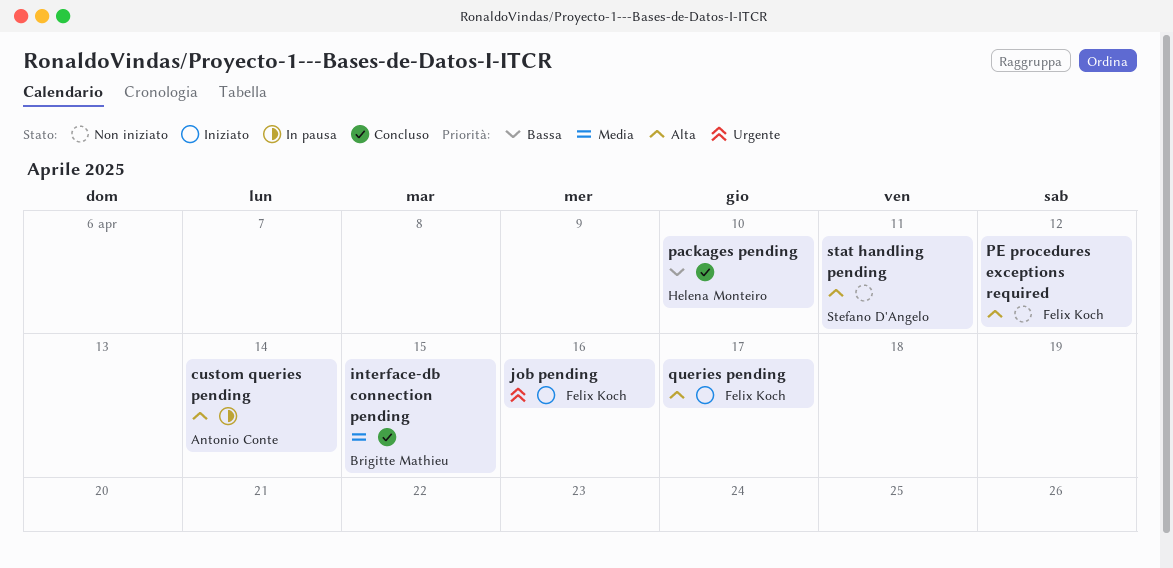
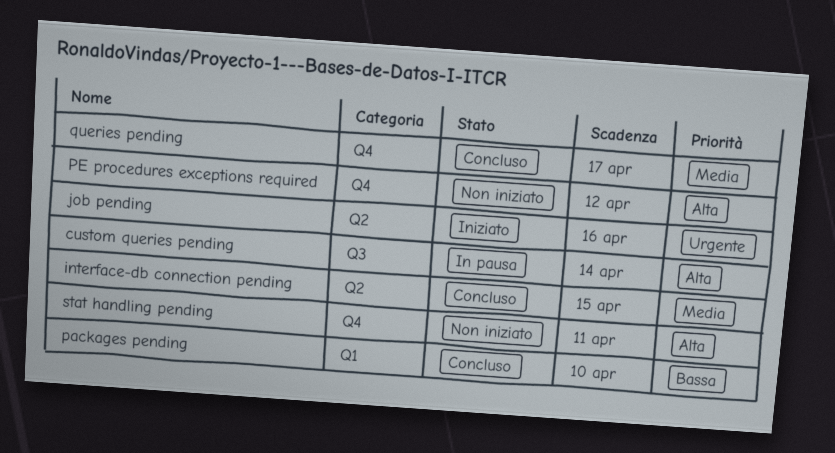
queries pending, status: Iniziato -> Concluso
queries pending, priority: Alta -> Media

